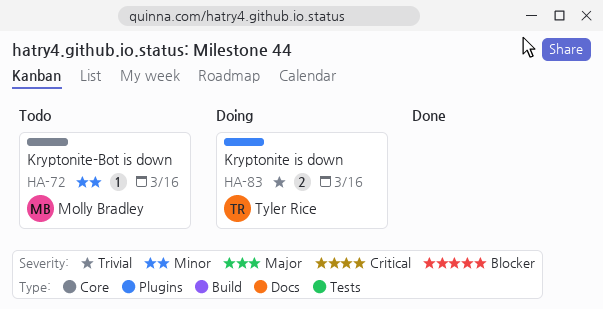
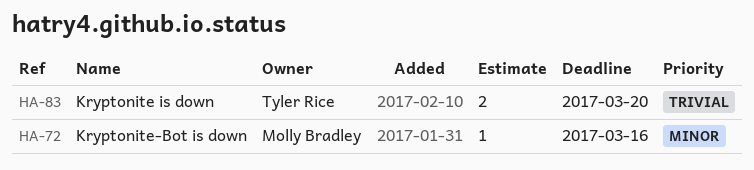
HA-83, due: Mar 16 -> Mar 20

